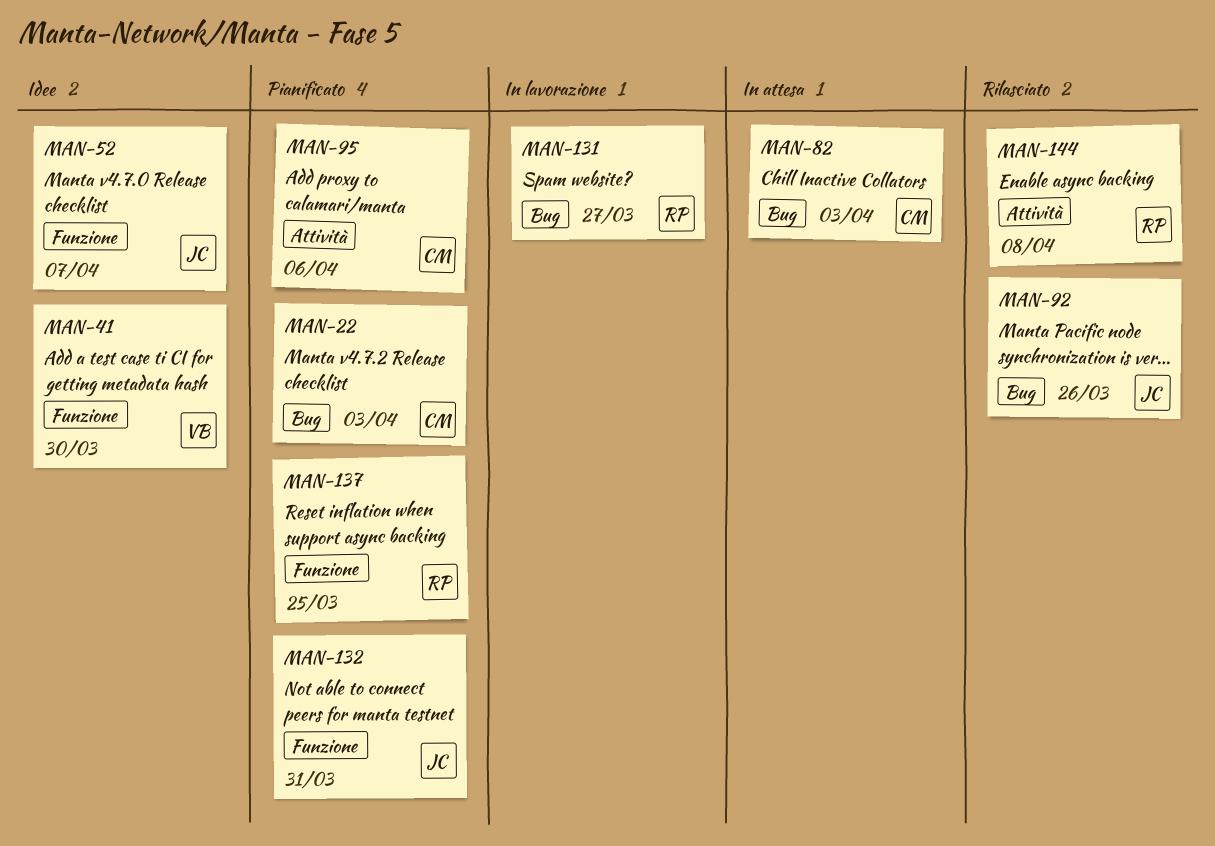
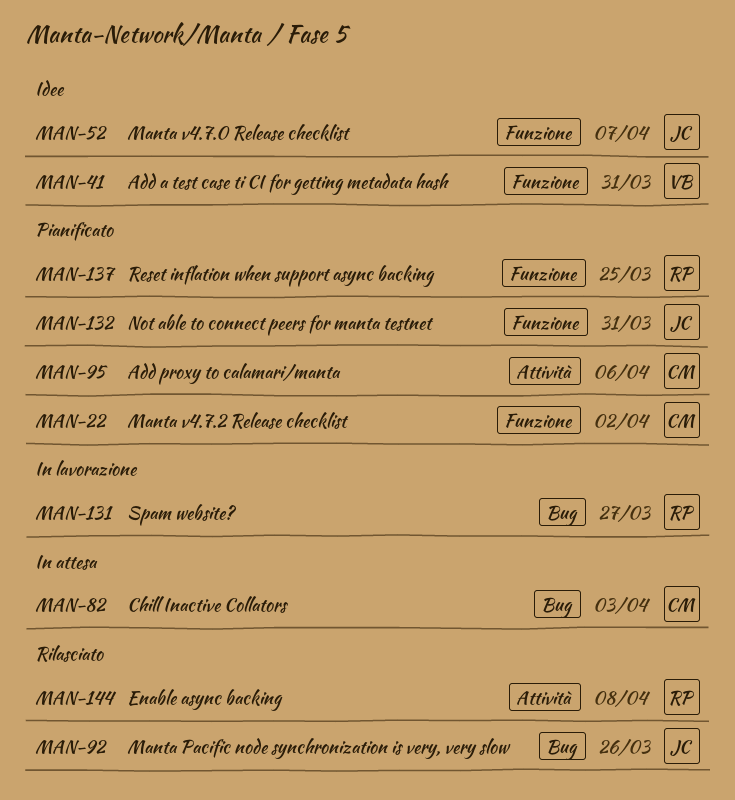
MAN-22, label: Bug -> Funzione
MAN-22, due: Apr 3 -> Apr 2
MAN-41, due: Mar 30 -> Mar 31

